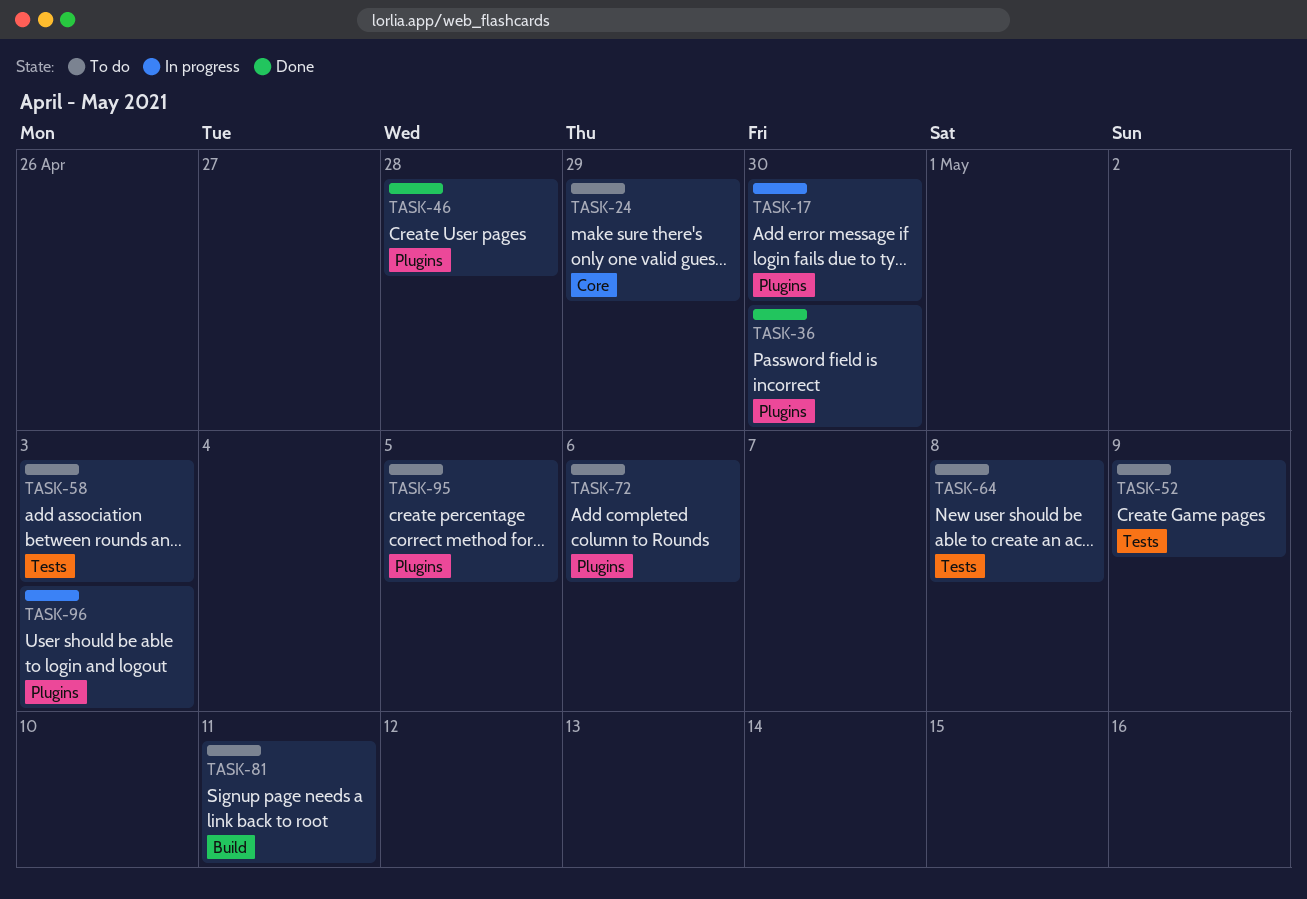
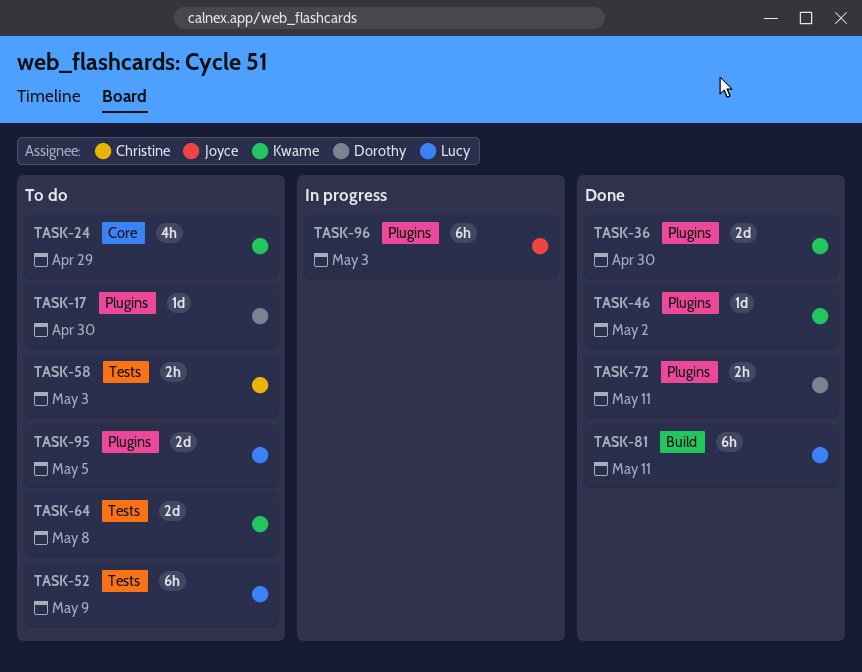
TASK-17, status: In progress -> To do
TASK-46, due: Apr 28 -> May 2
TASK-72, status: To do -> Done
TASK-72, due: May 6 -> May 11
TASK-81, status: To do -> Done

